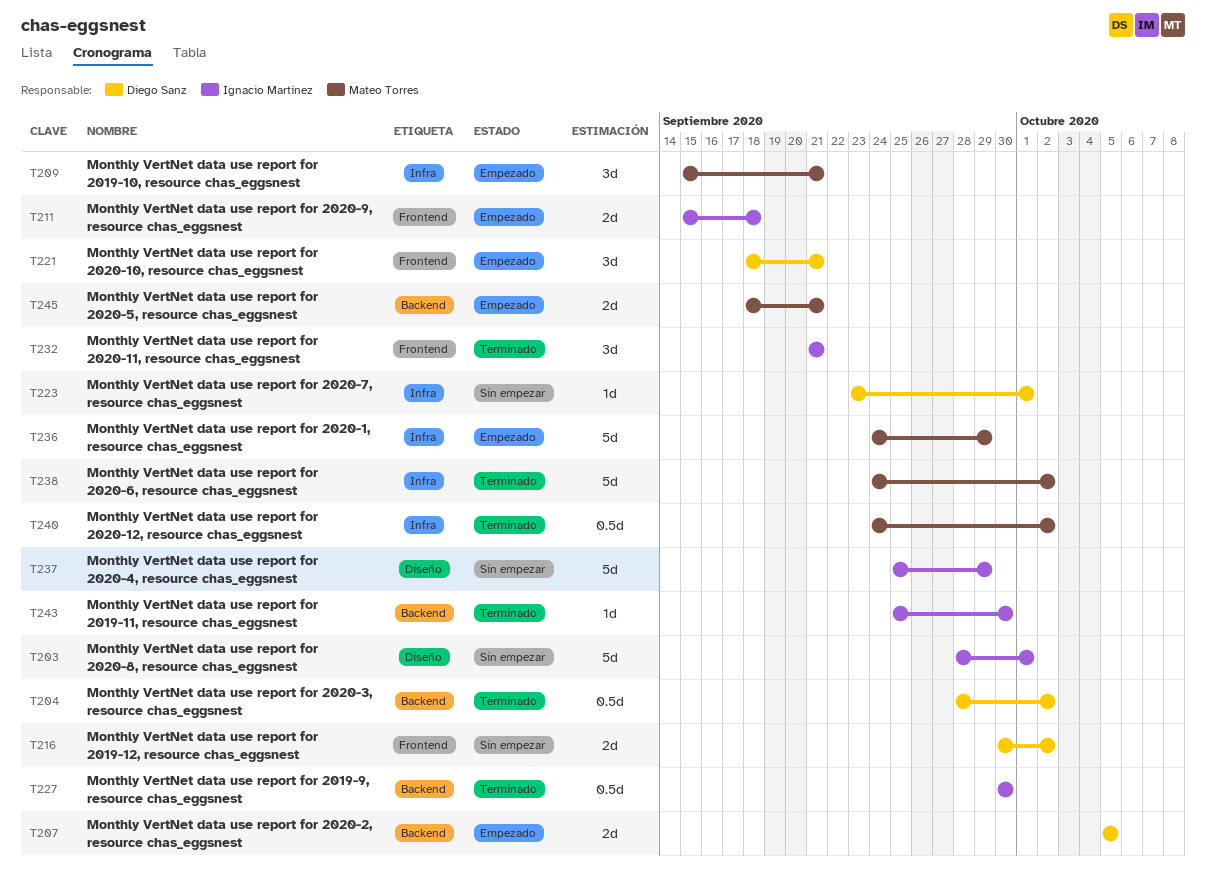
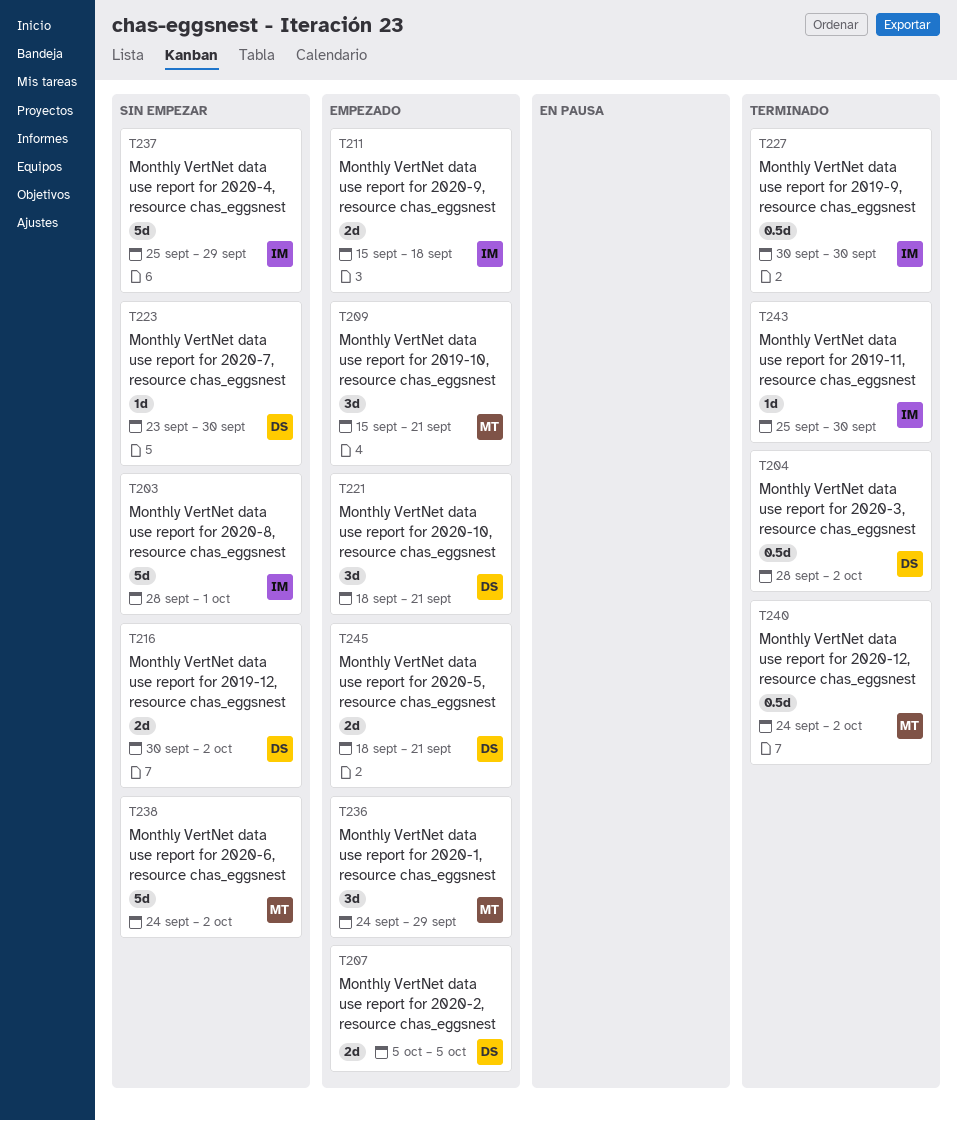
T223, due: Oct 1 -> Sep 30
T232: present -> none
T236, estimate: 5d -> 3d
T238, status: Terminado -> Sin empezar
T245, owner: Mateo Torres -> Diego Sanz

